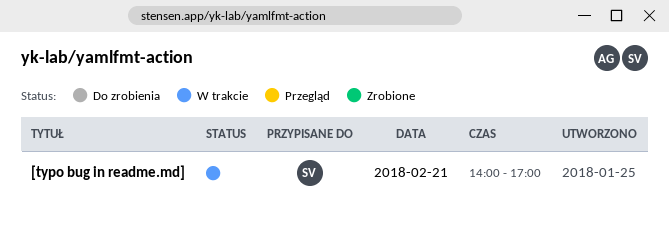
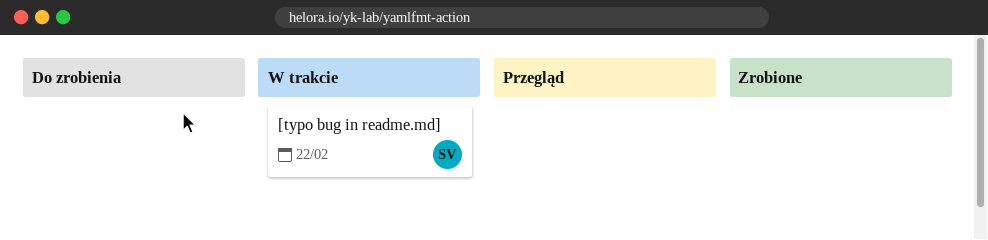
[typo bug in readme.md], day: Feb 21 -> Feb 22

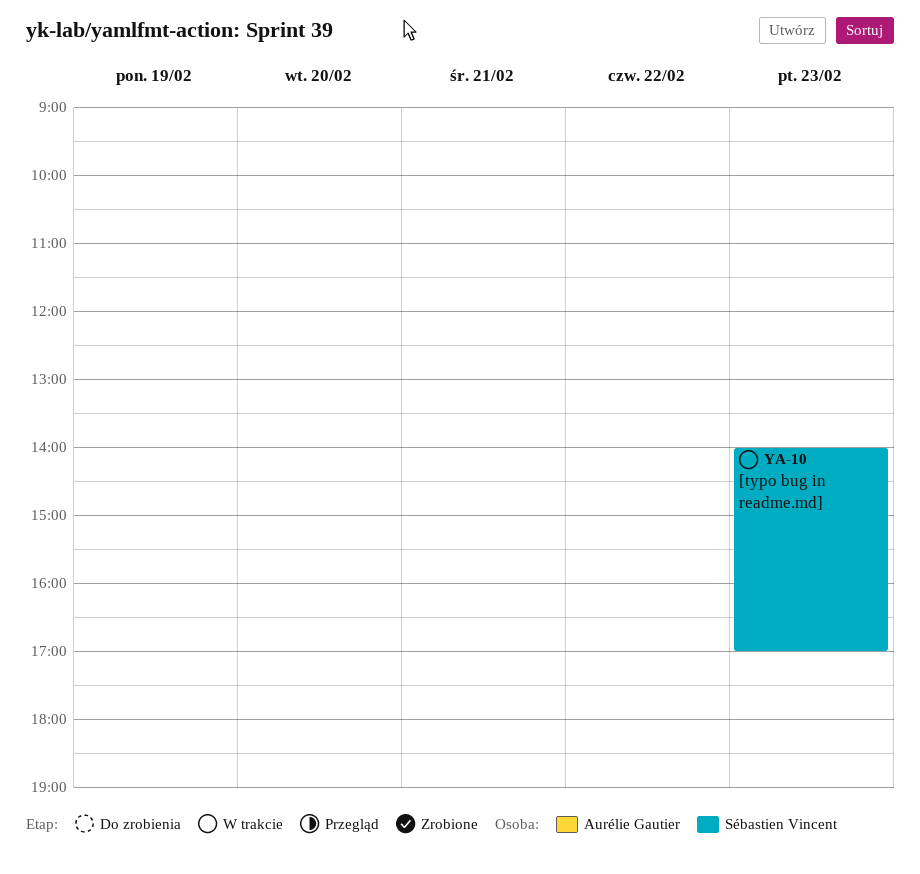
[typo bug in readme.md], day: Feb 22 -> Feb 23

